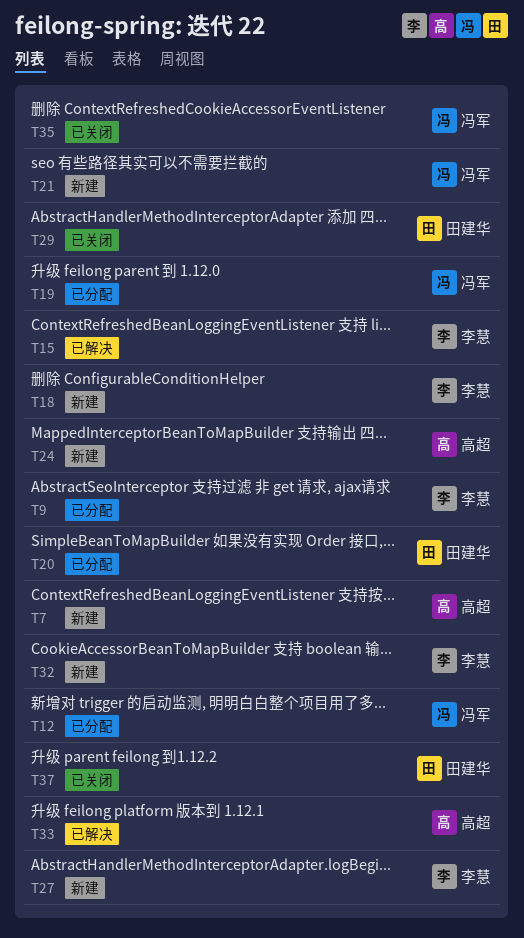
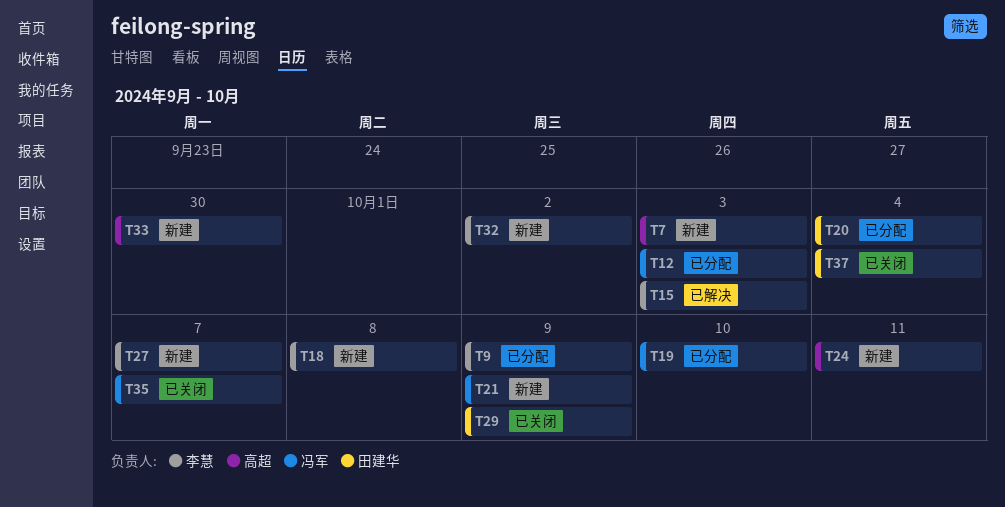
T33, status: 已解决 -> 新建

